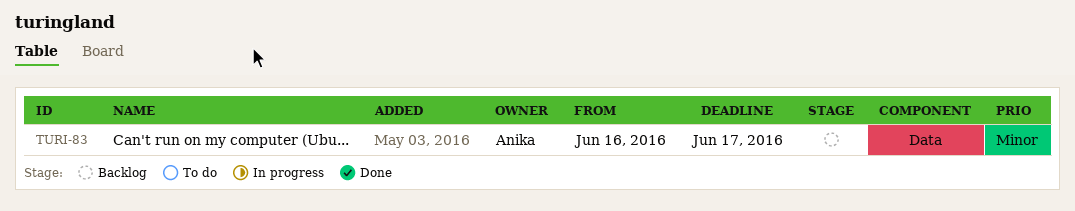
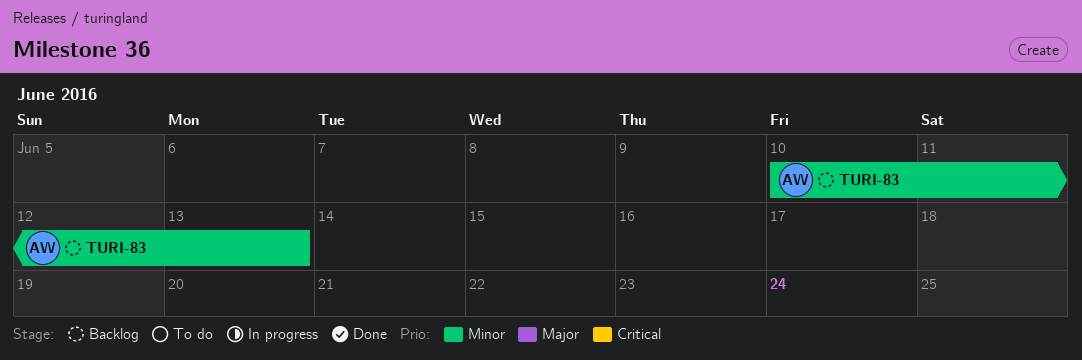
TURI-83, start: Jun 16 -> Jun 10
TURI-83, due: Jun 17 -> Jun 13

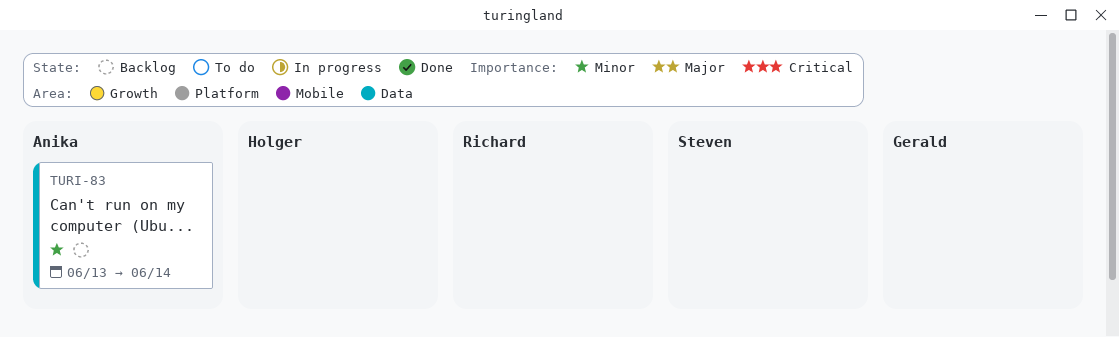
TURI-83, start: Jun 10 -> Jun 13
TURI-83, due: Jun 13 -> Jun 14

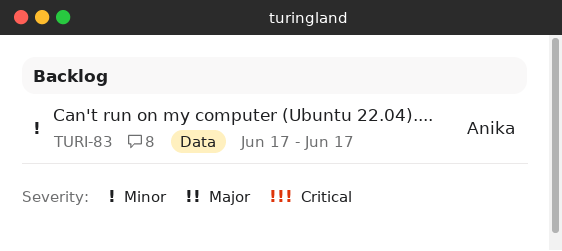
TURI-83, start: Jun 13 -> Jun 17
TURI-83, due: Jun 14 -> Jun 17

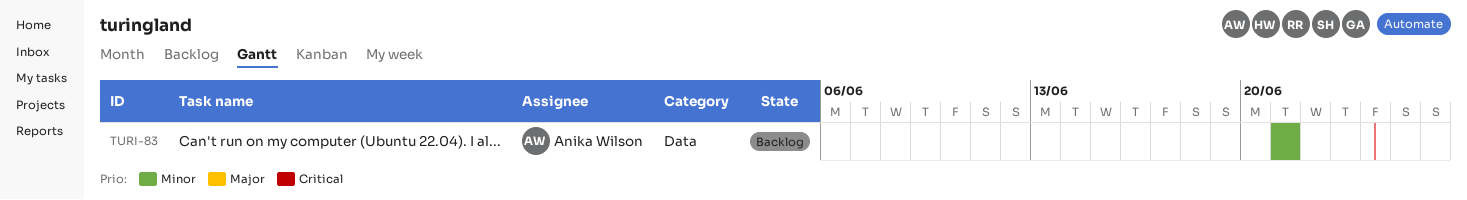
TURI-83, start: Jun 17 -> Jun 21
TURI-83, due: Jun 17 -> Jun 21

